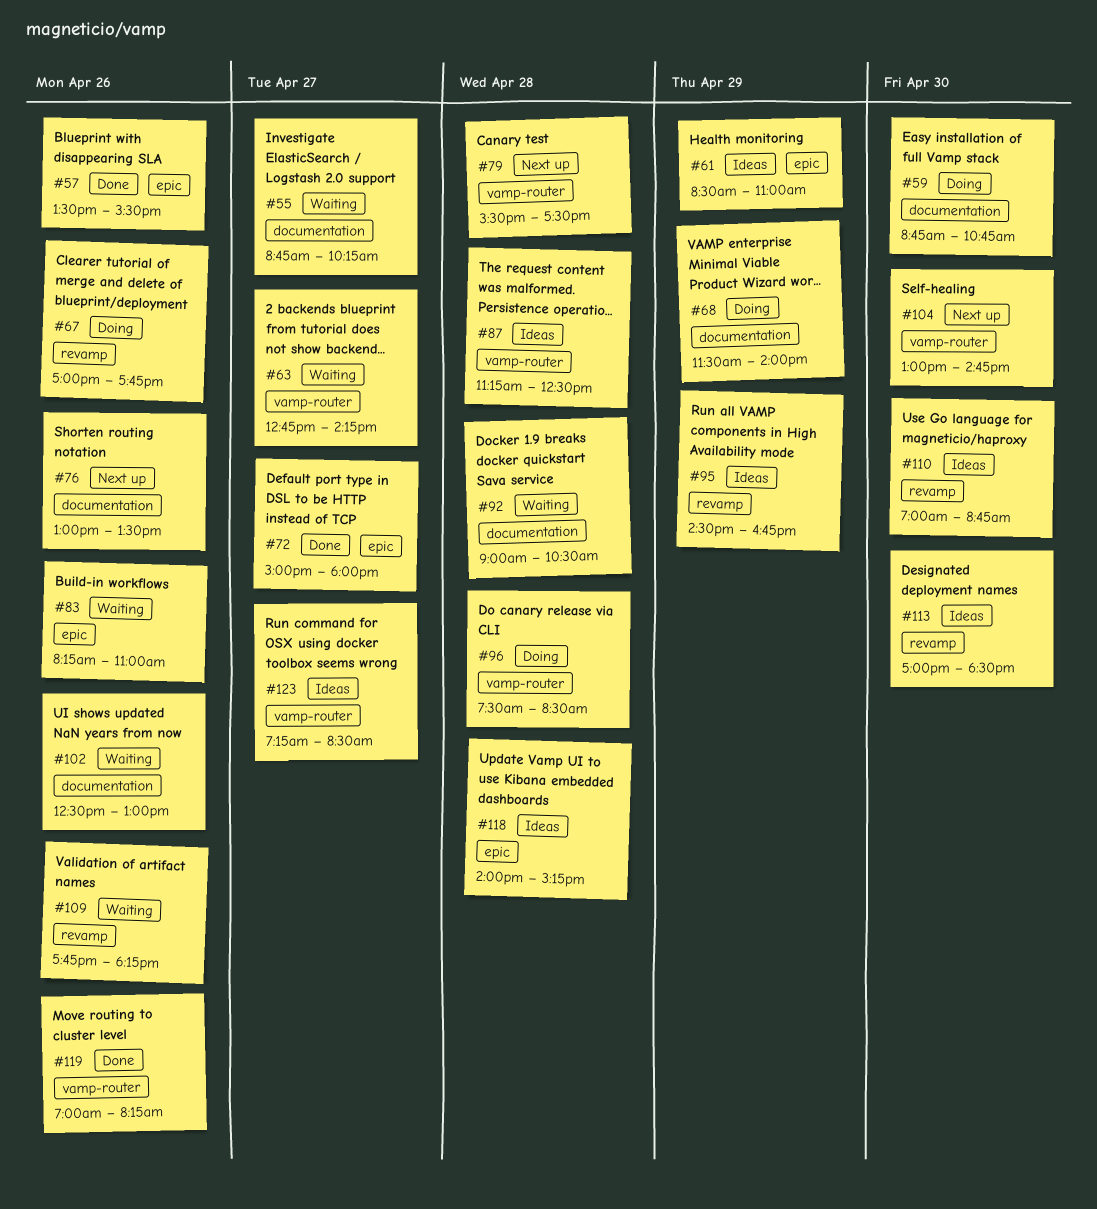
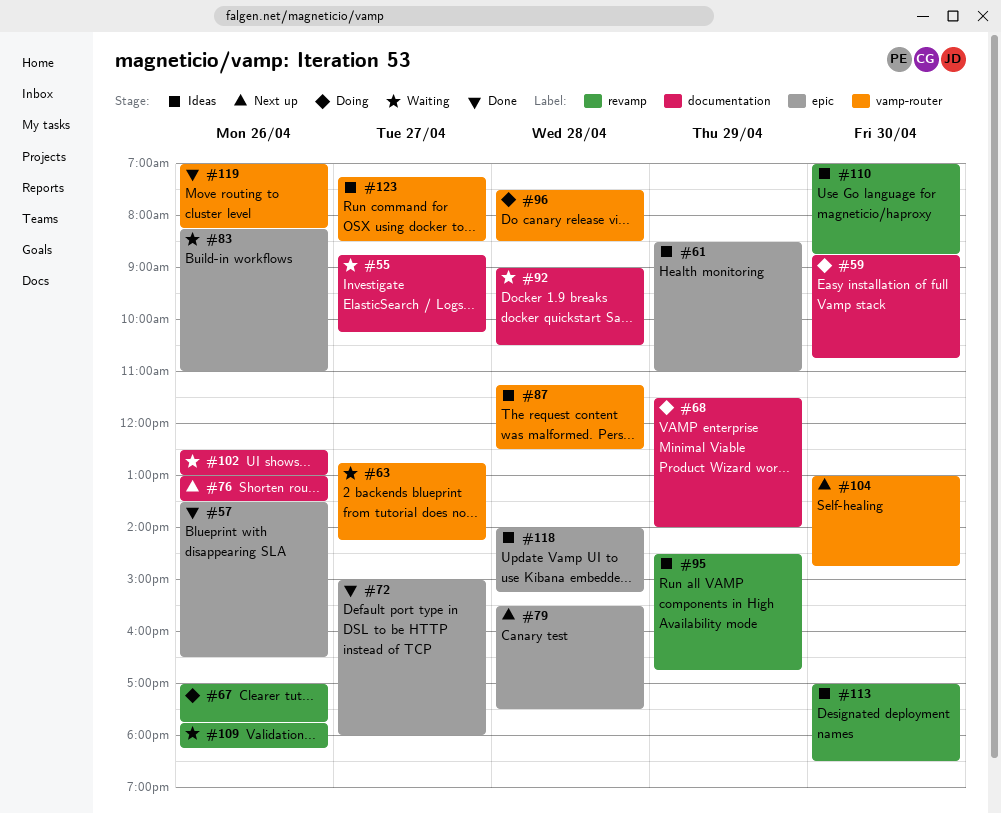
#57, ends: 15:30 -> 16:30
#79, label: vamp-router -> epic

